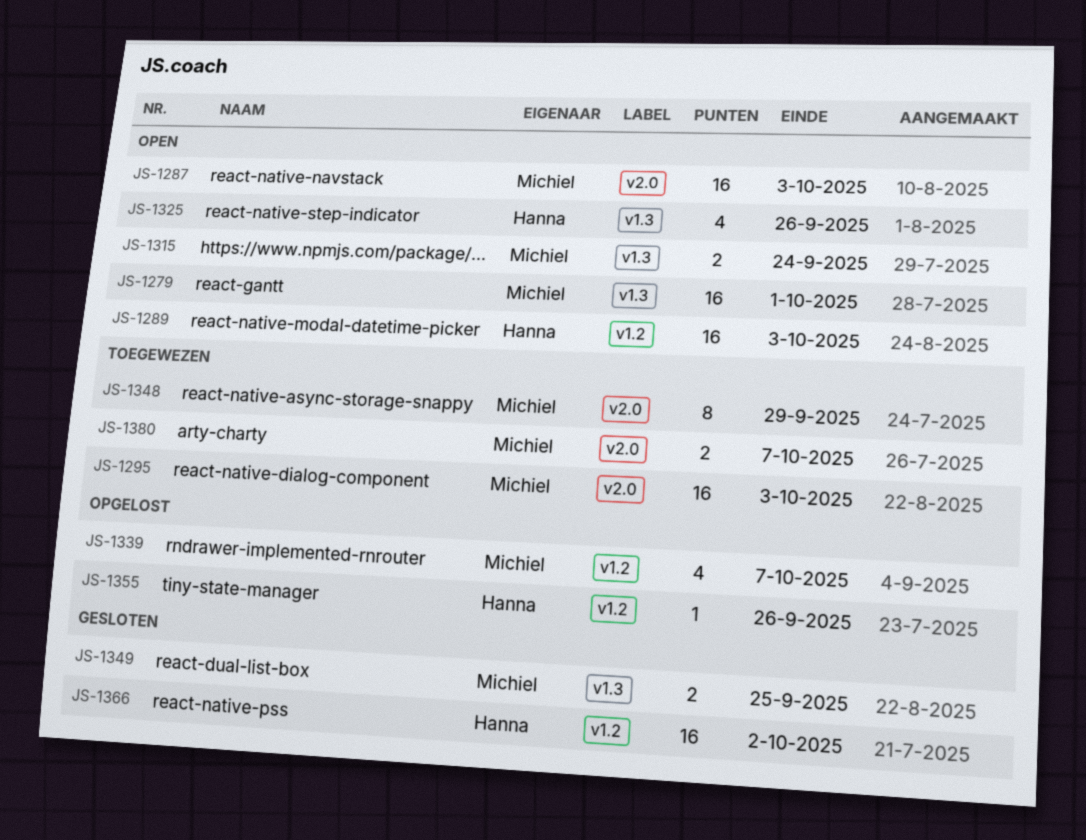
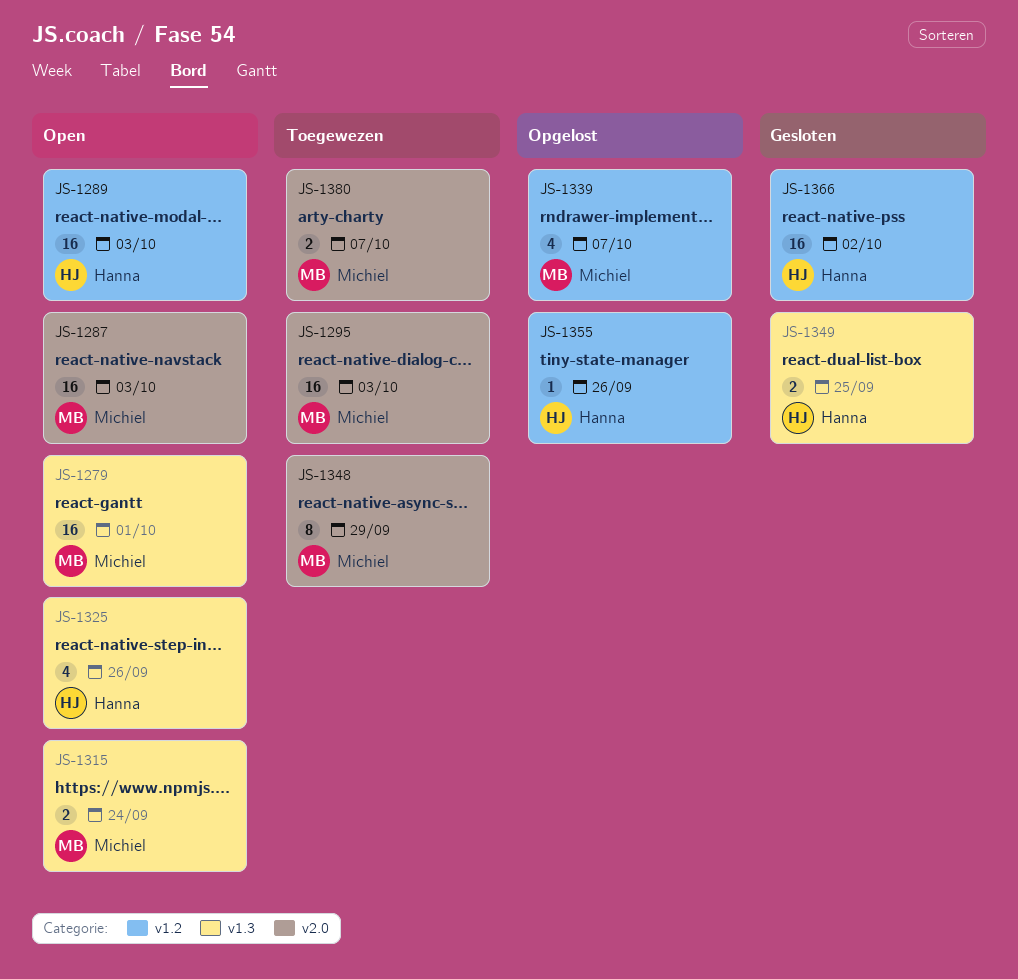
JS-1349, owner: Michiel -> Hanna

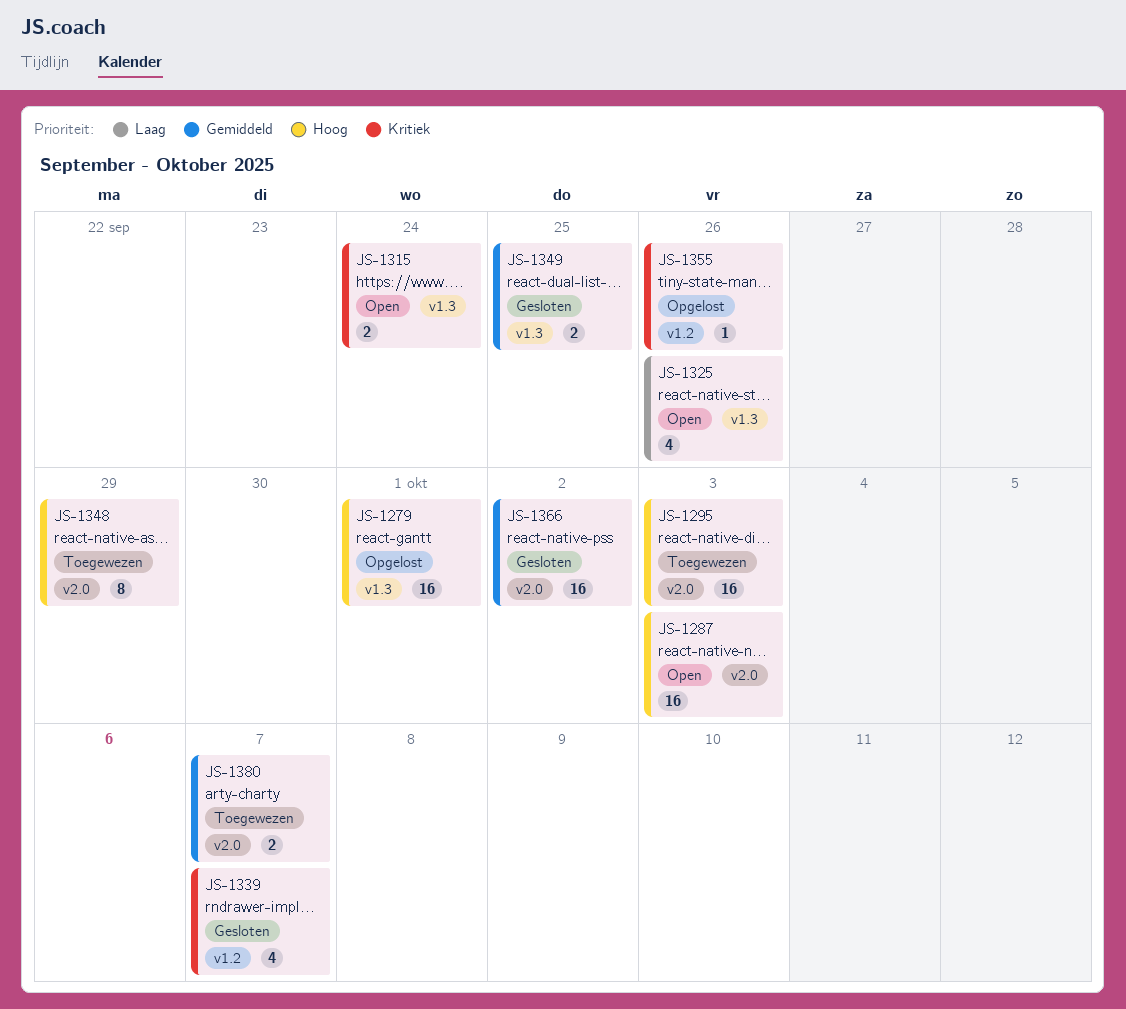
JS-1279, status: Open -> Opgelost
JS-1289: present -> none
JS-1339, status: Opgelost -> Gesloten
JS-1366, label: v1.2 -> v2.0

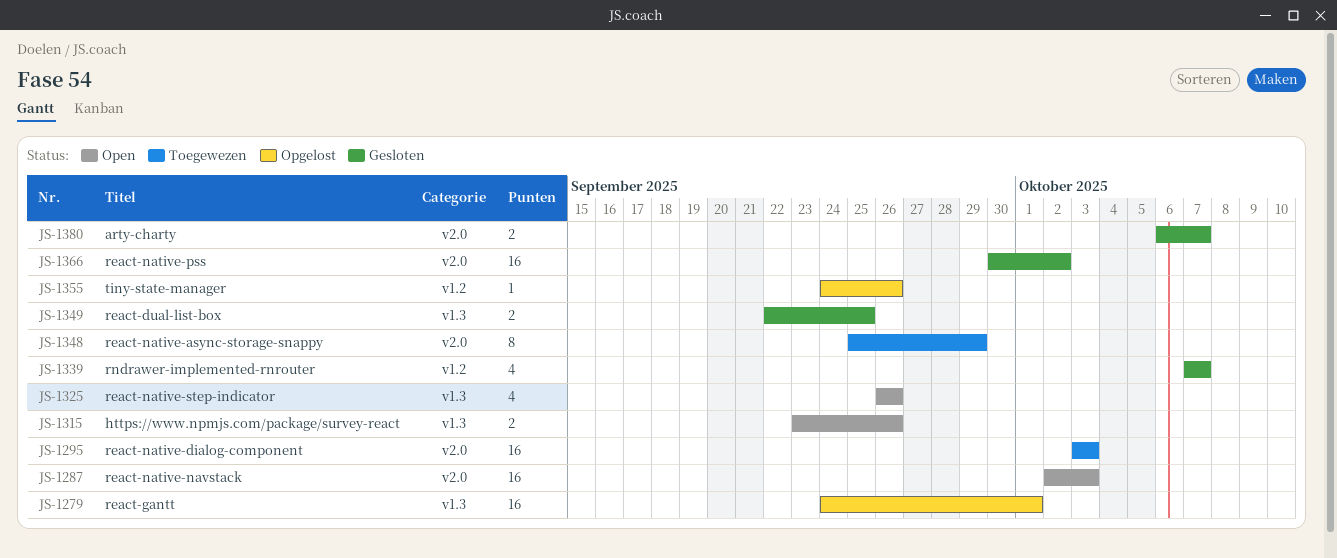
JS-1315, due: Sep 24 -> Sep 26
JS-1380, status: Toegewezen -> Gesloten

